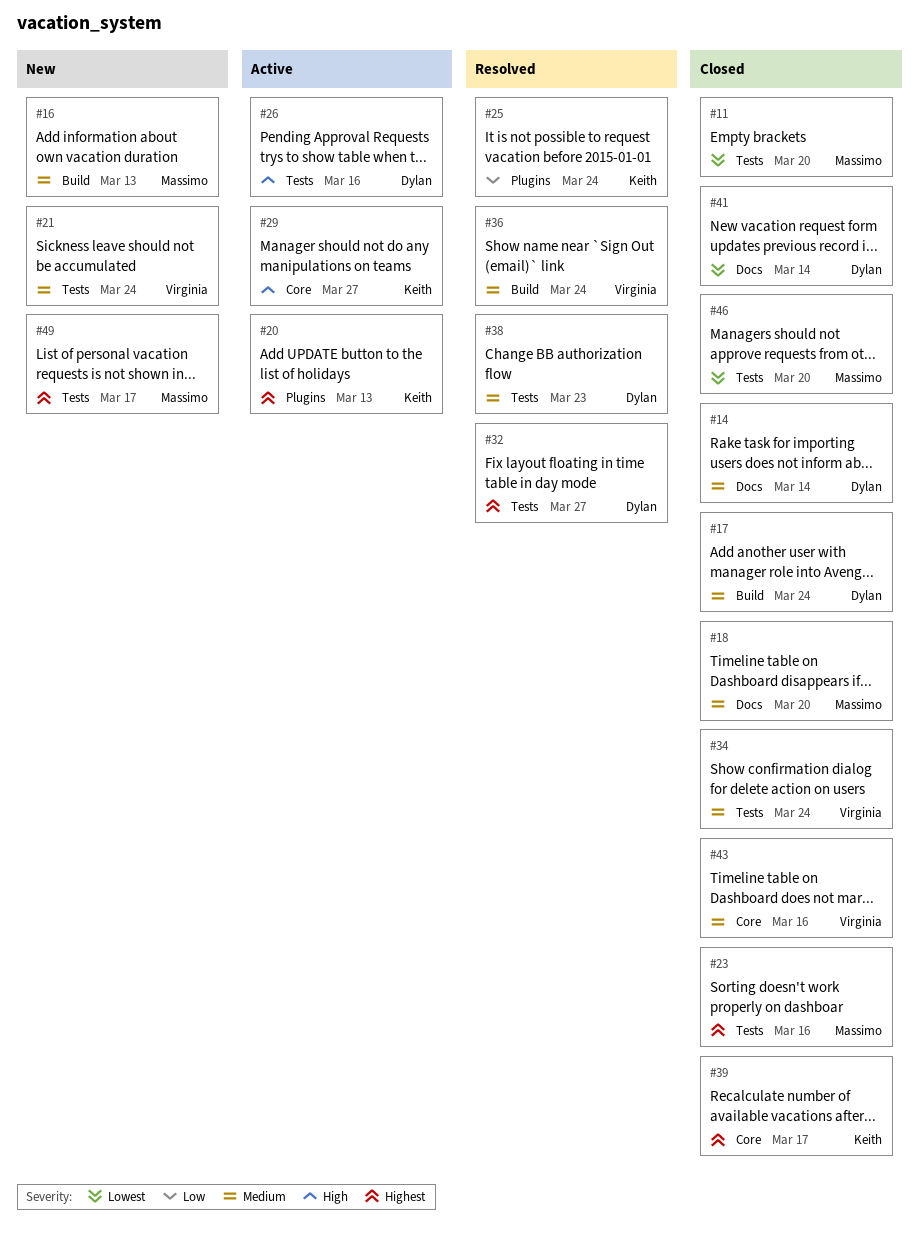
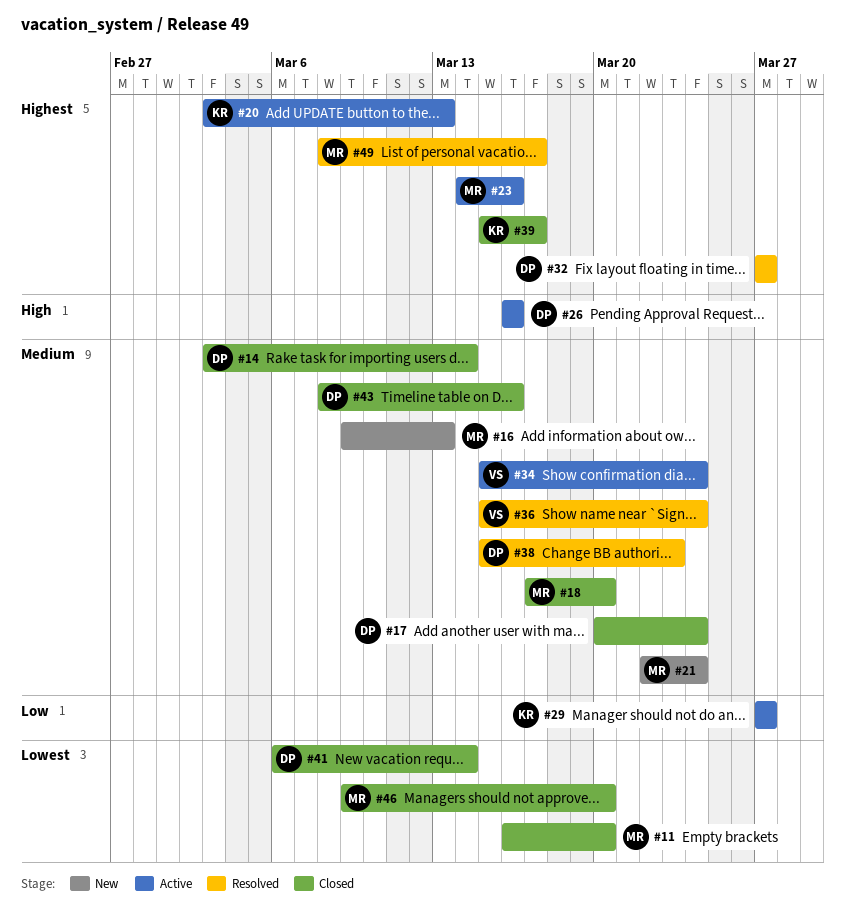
#21, owner: Virginia -> Massimo
#23, status: Closed -> Active
#25: present -> none
#29, priority: High -> Low
#34, status: Closed -> Active
#43, owner: Virginia -> Dylan
#49, status: New -> Resolved

